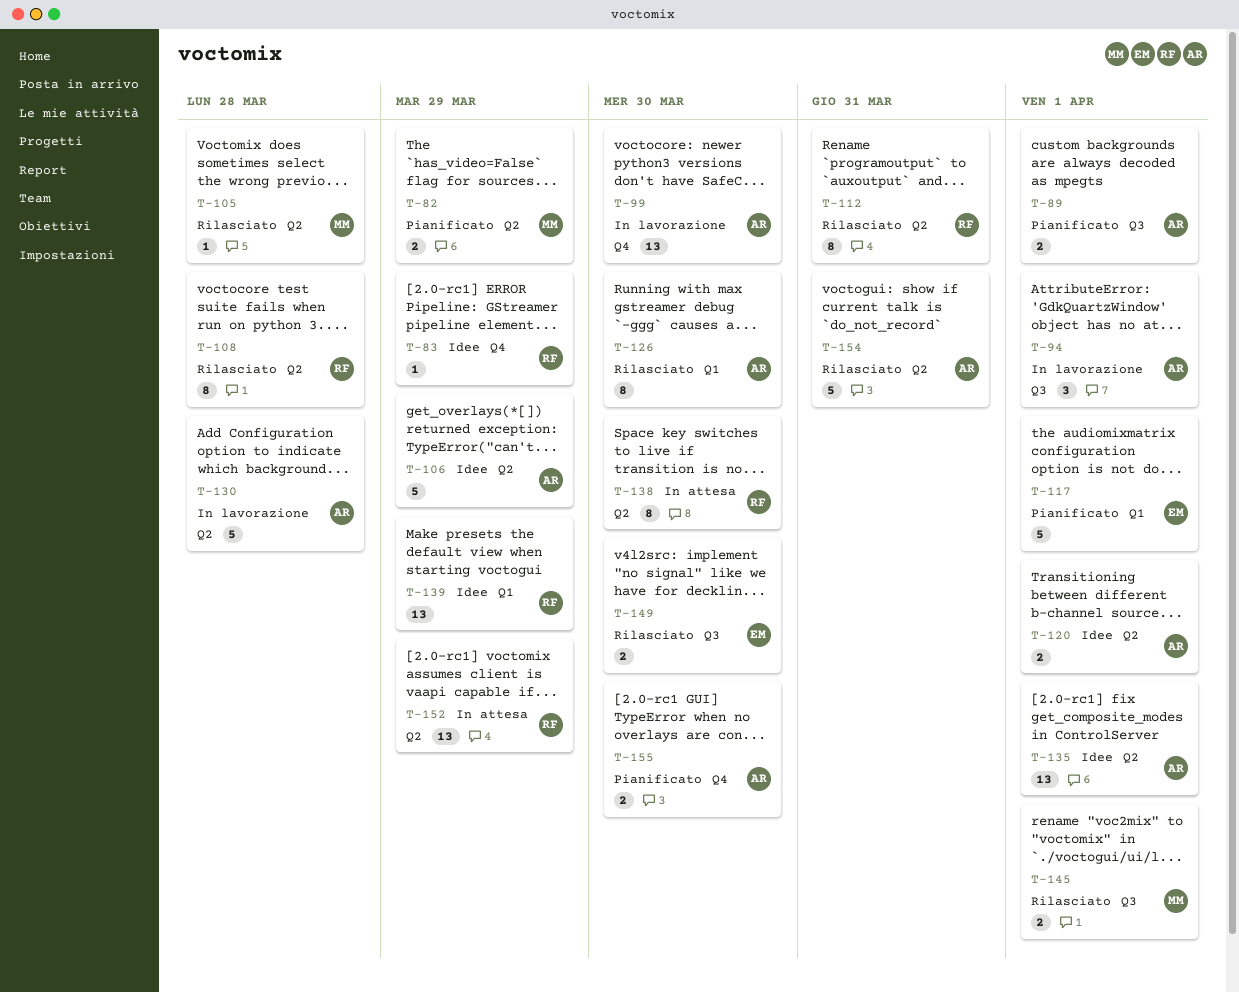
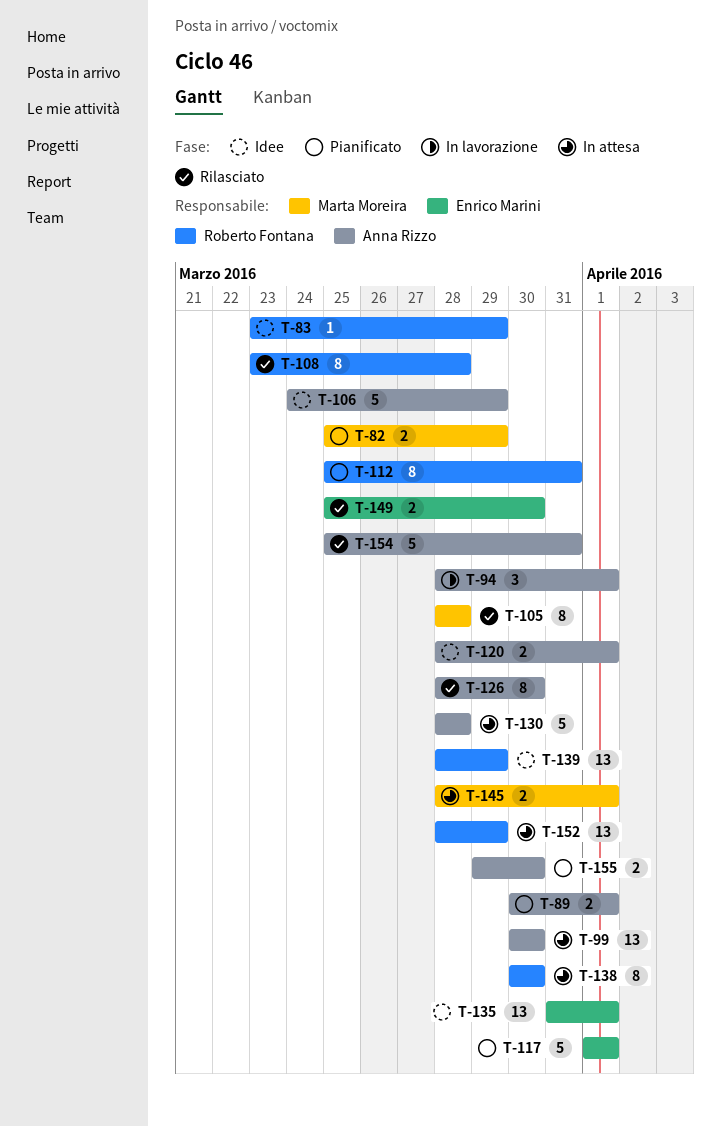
T-99, status: In lavorazione -> In attesa
T-105, estimate: 1 -> 8
T-112, status: Rilasciato -> Pianificato
T-130, status: In lavorazione -> In attesa
T-135, owner: Anna Rizzo -> Enrico Marini
T-145, status: Rilasciato -> In attesa

